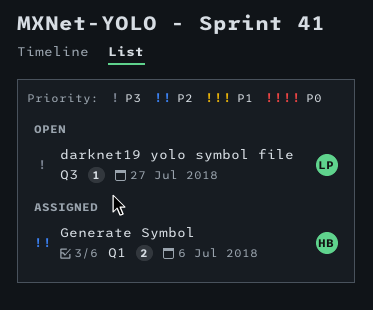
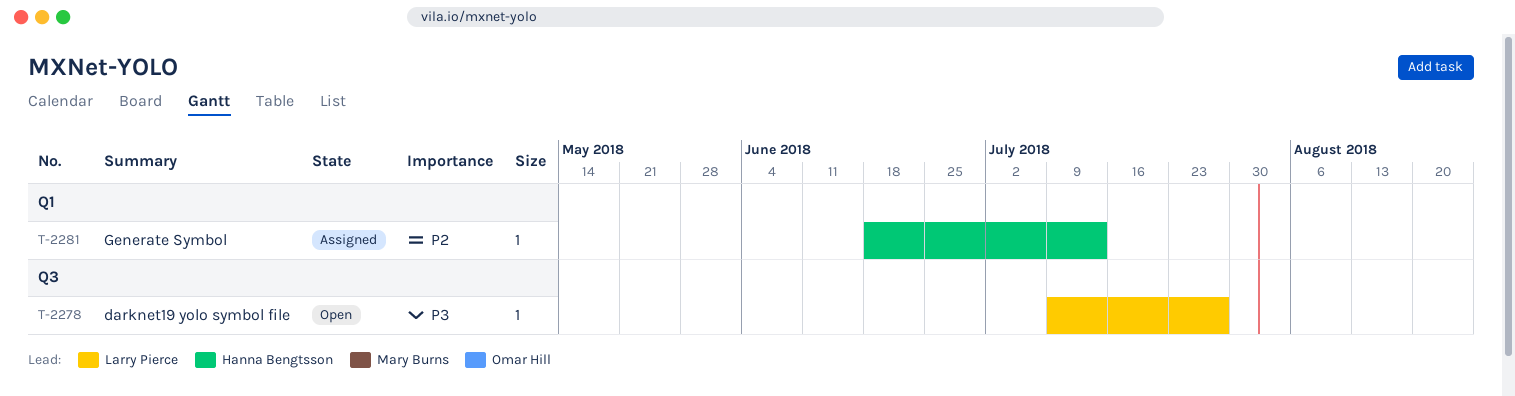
Generate Symbol, estimate: 2 -> 1
Generate Symbol, due: Jul 6 -> Jul 13

